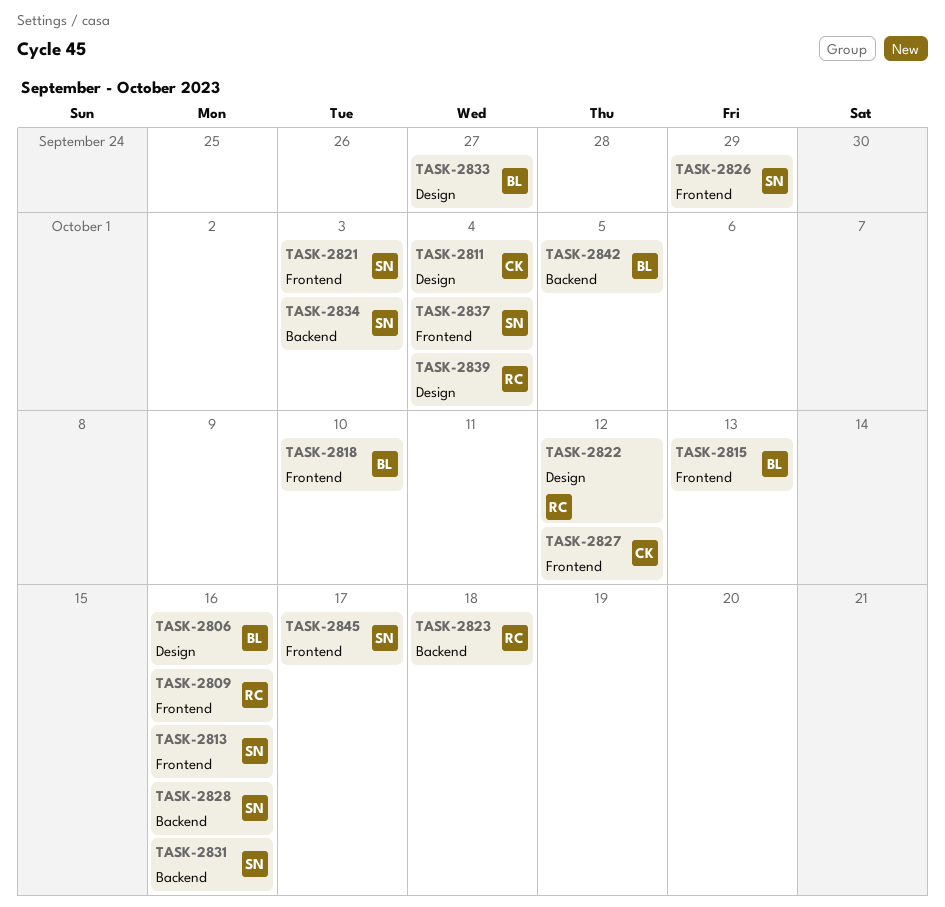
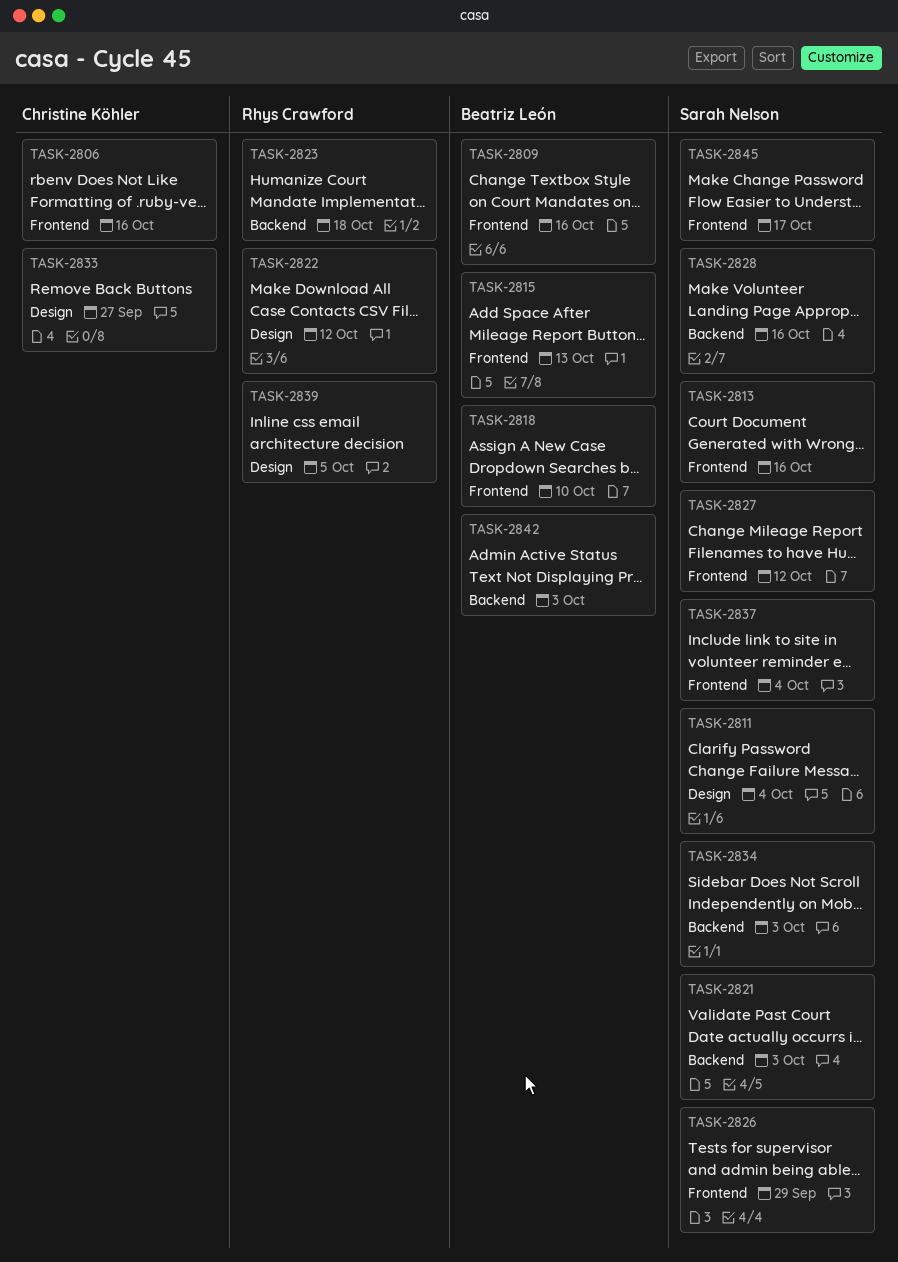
TASK-2806, owner: Beatriz León -> Christine Köhler
TASK-2806, label: Design -> Frontend
TASK-2809, owner: Rhys Crawford -> Beatriz León
TASK-2811, owner: Christine Köhler -> Sarah Nelson
TASK-2821, label: Frontend -> Backend
TASK-2827, owner: Christine Köhler -> Sarah Nelson
TASK-2831: present -> none
TASK-2833, owner: Beatriz León -> Christine Köhler
TASK-2839, due: Oct 4 -> Oct 5
TASK-2842, due: Oct 5 -> Oct 3

